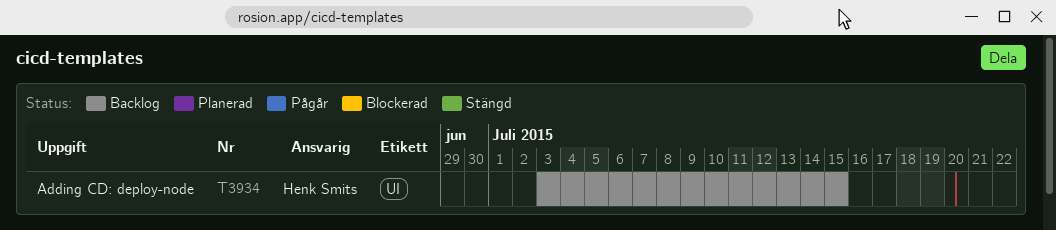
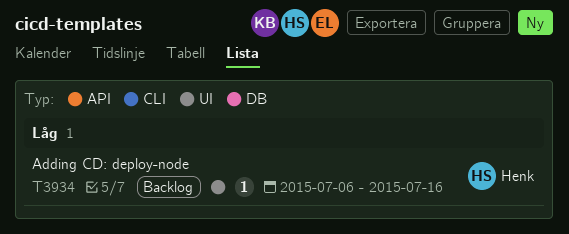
T3934, start: Jul 3 -> Jul 6
T3934, due: Jul 15 -> Jul 16

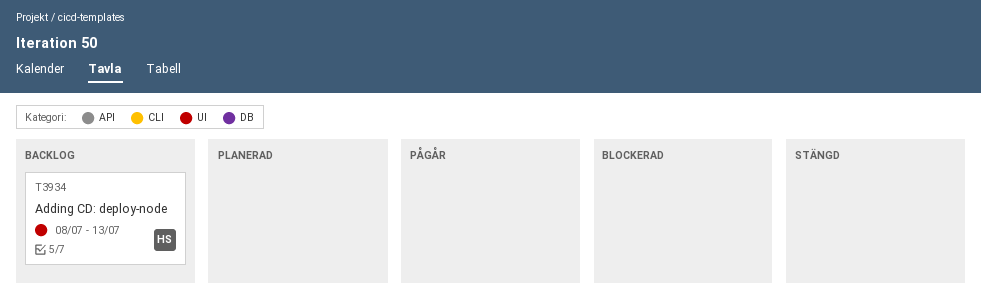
T3934, start: Jul 6 -> Jul 8
T3934, due: Jul 16 -> Jul 13

